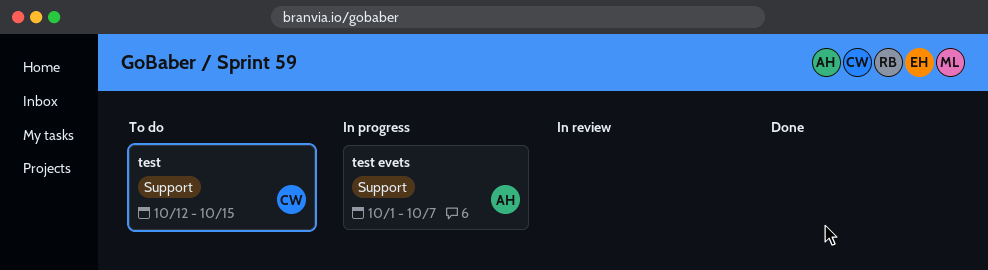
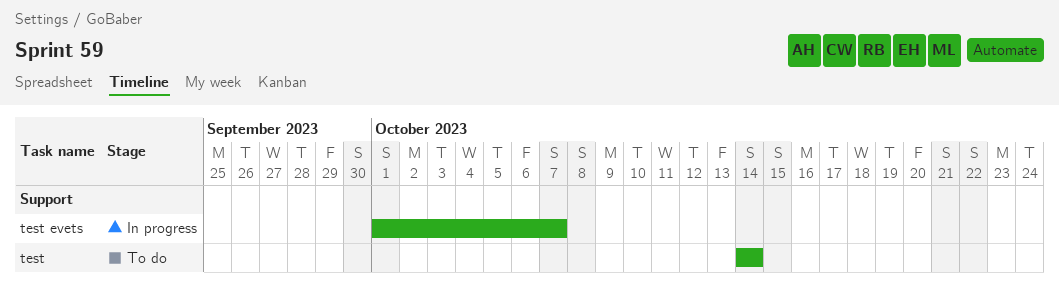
test, start: Oct 12 -> Oct 14
test, due: Oct 15 -> Oct 14

